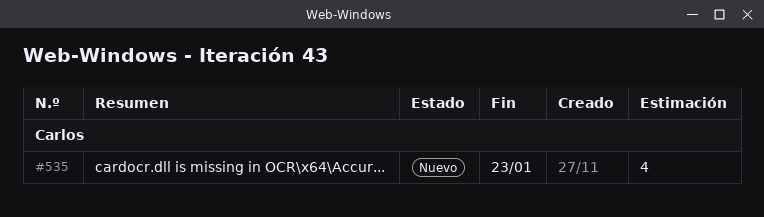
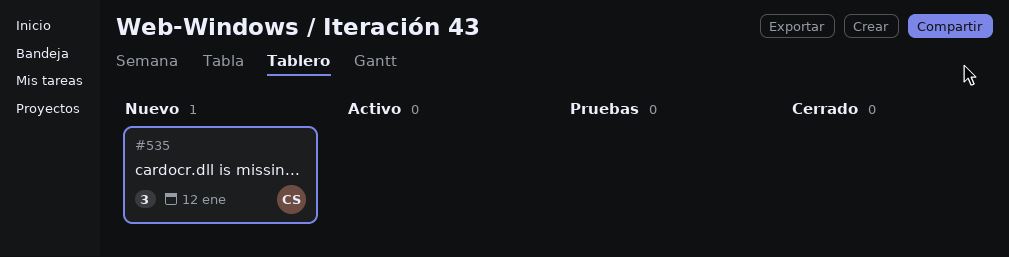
#535, estimate: 4 -> 3
#535, due: Jan 23 -> Jan 12

